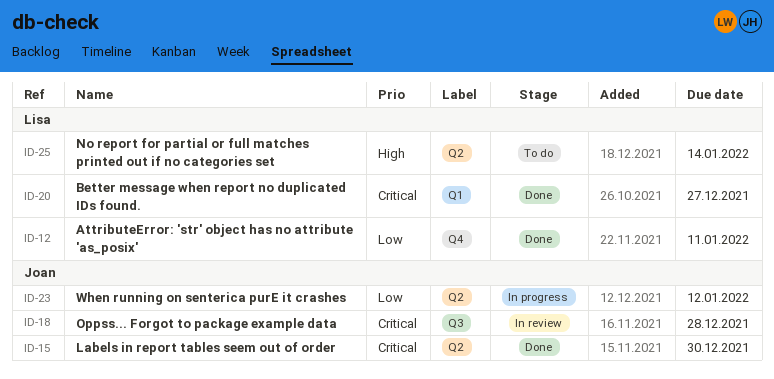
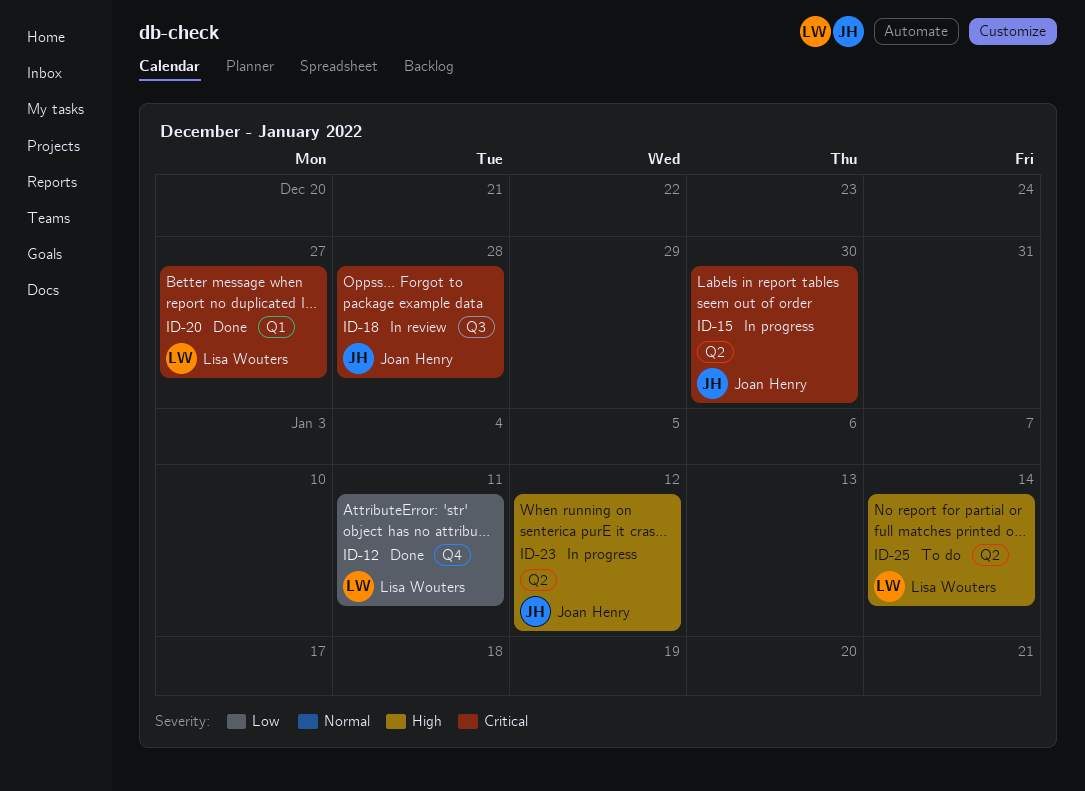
ID-15, status: Done -> In progress
ID-23, priority: Low -> High

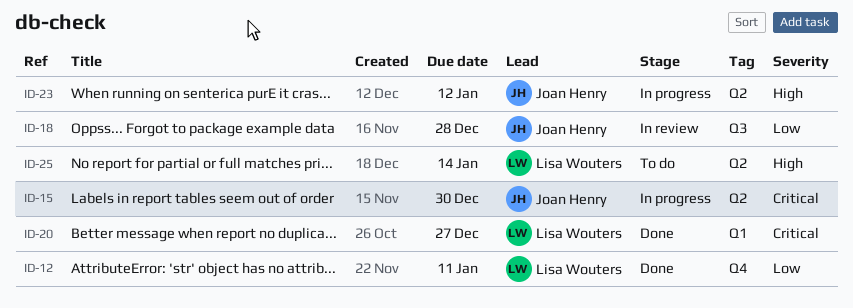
ID-18, priority: Critical -> Low

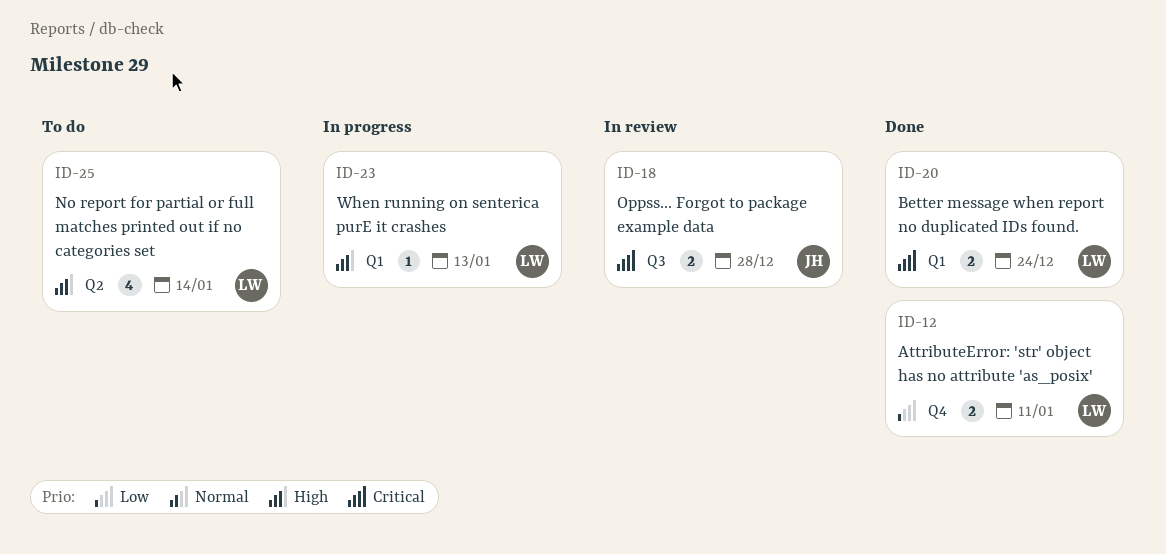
ID-15: present -> none
ID-18, priority: Low -> Critical
ID-20, due: Dec 27 -> Dec 24
ID-23, owner: Joan Henry -> Lisa Wouters
ID-23, label: Q2 -> Q1
ID-23, due: Jan 12 -> Jan 13

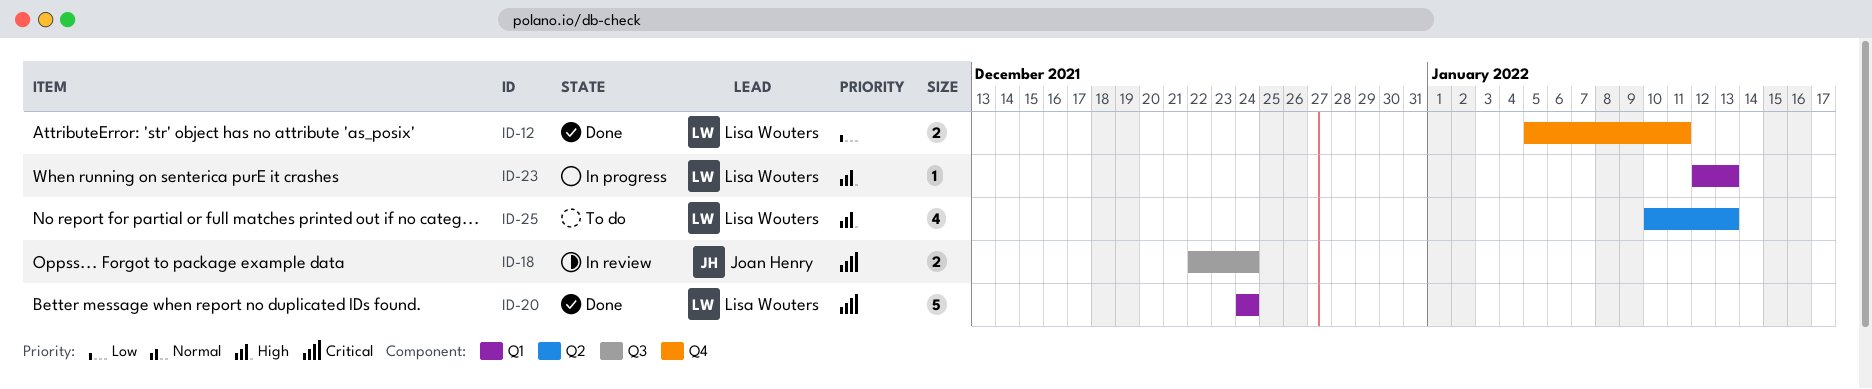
ID-18, due: Dec 28 -> Dec 24
ID-20, estimate: 2 -> 5
ID-25, due: Jan 14 -> Jan 13

